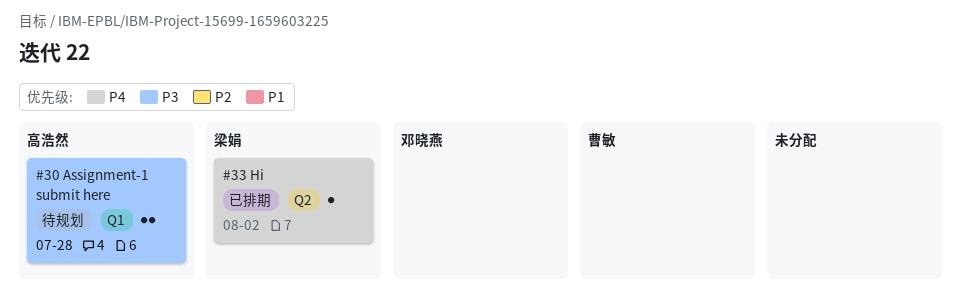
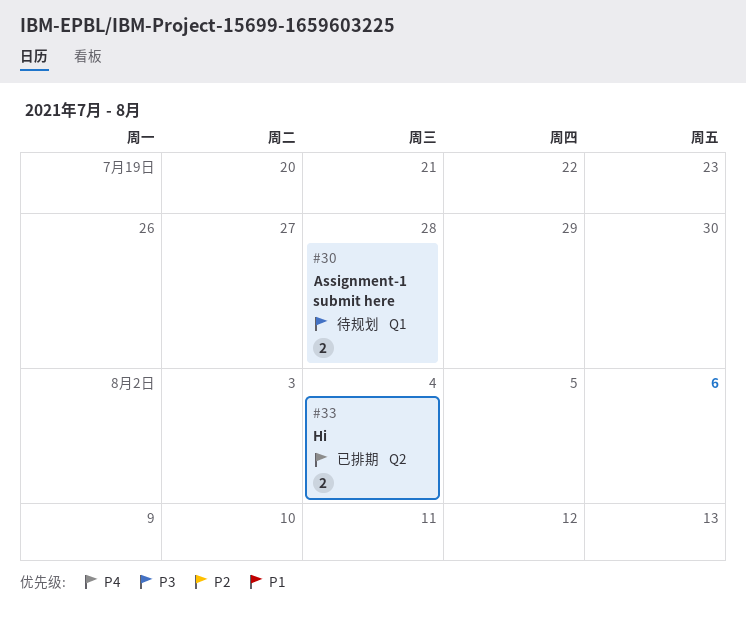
#33, estimate: 1 -> 2
#33, due: Aug 2 -> Aug 4

